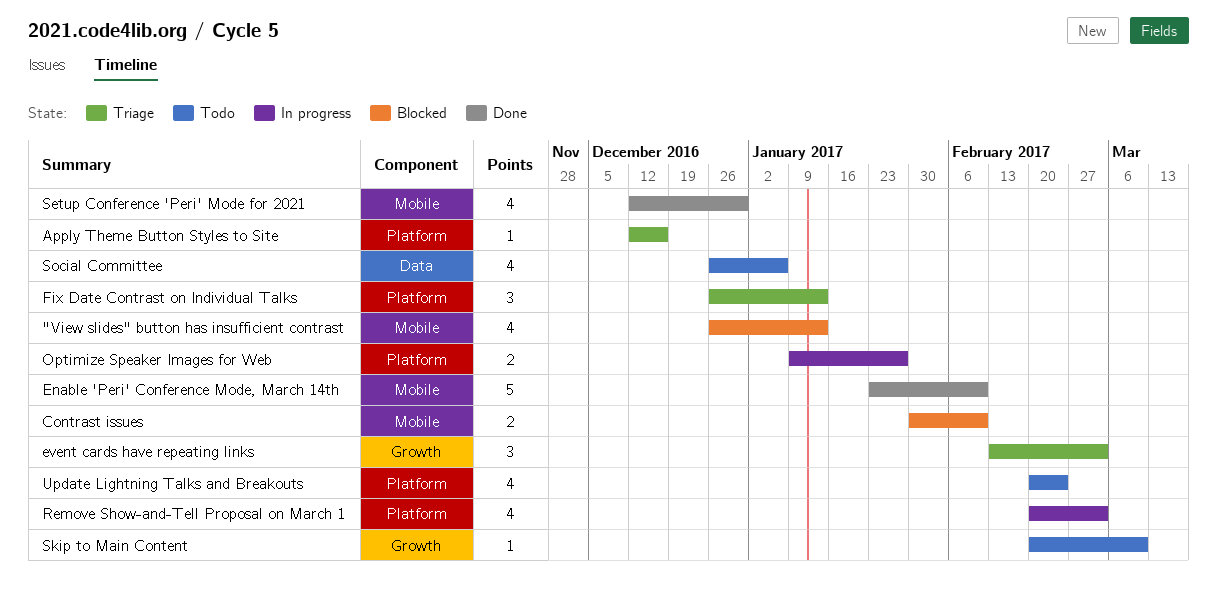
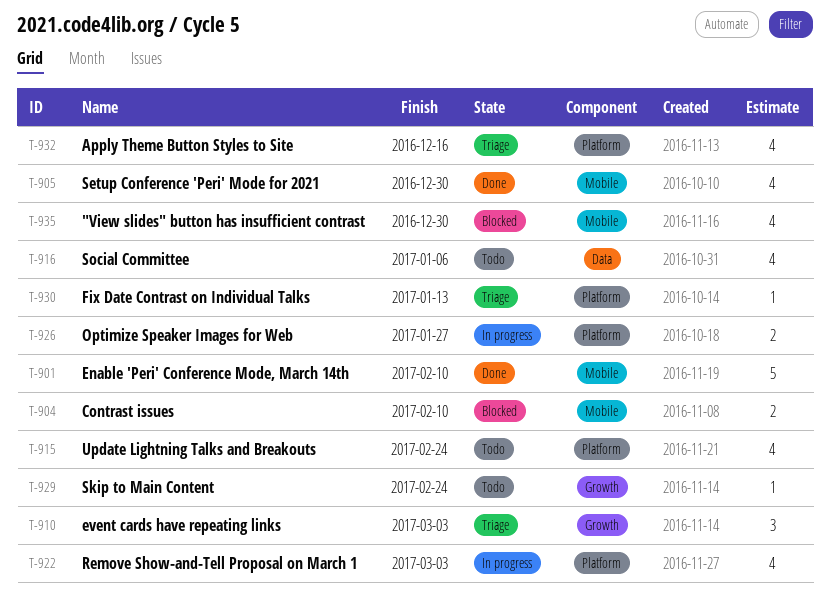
"View slides" button has insufficient contrast, due: Jan 13 -> Dec 30
Apply Theme Button Styles to Site, estimate: 1 -> 4
Fix Date Contrast on Individual Talks, estimate: 3 -> 1
Skip to Main Content, due: Mar 10 -> Feb 24

